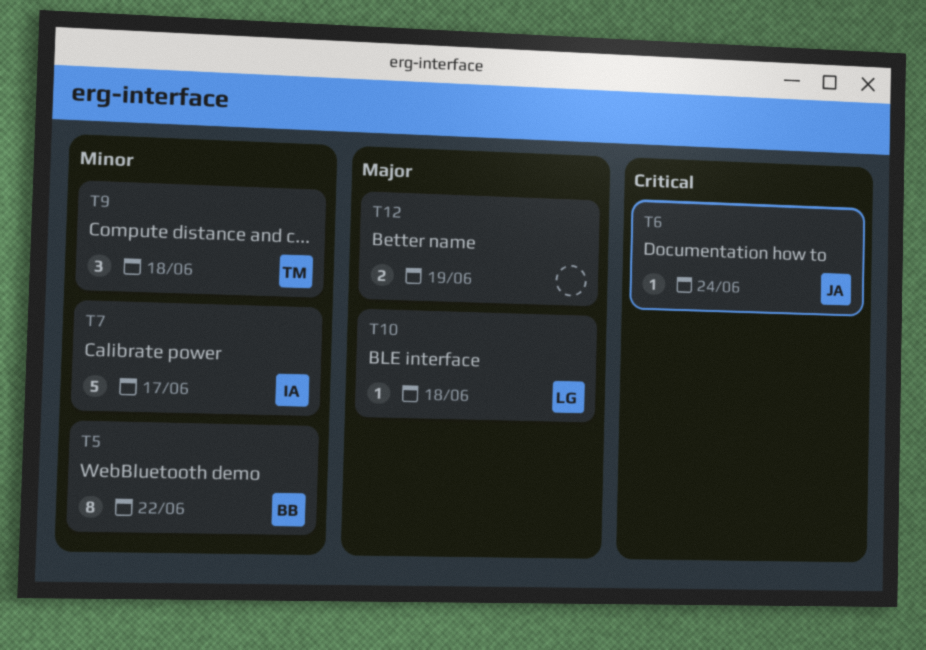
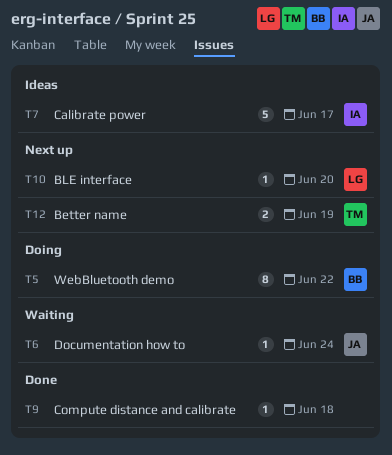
T9, owner: TM -> none
T9, estimate: 3 -> 1
T10, due: Jun 18 -> Jun 20
T12, owner: none -> TM

